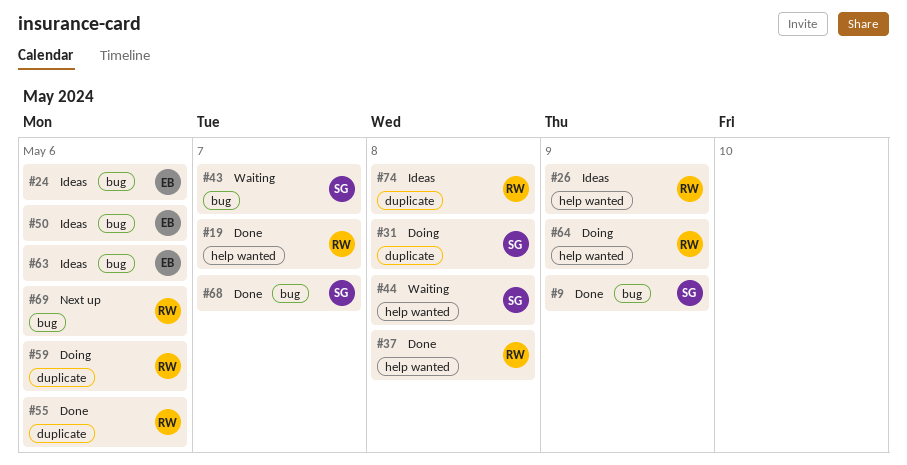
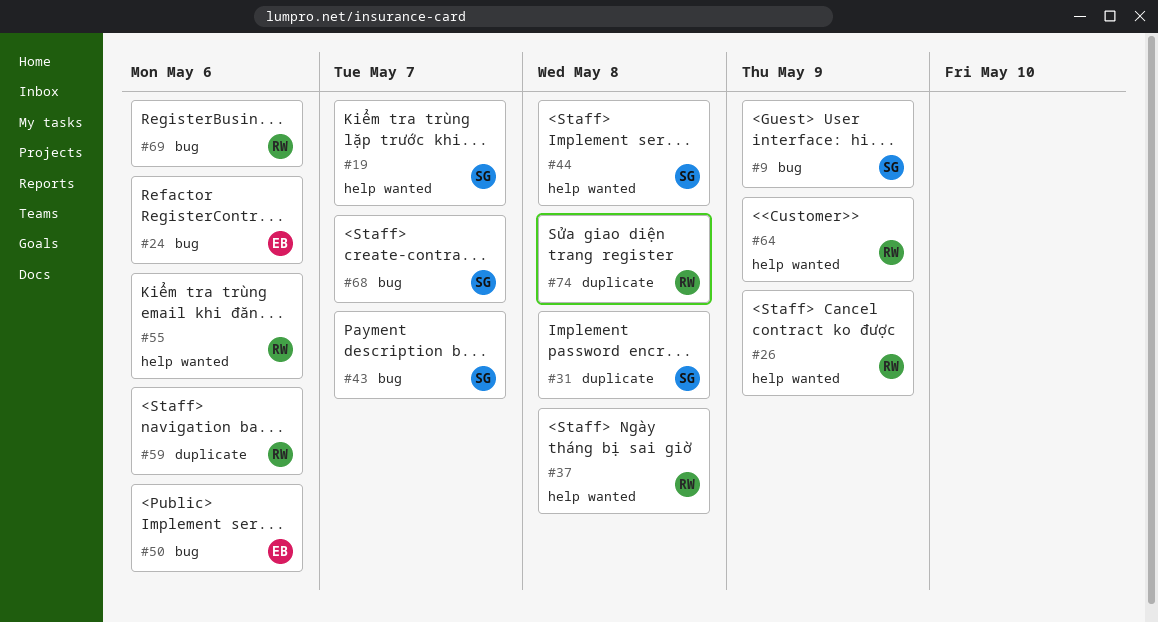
#19, owner: RW -> SG
#55, label: duplicate -> help wanted
#63: present -> none

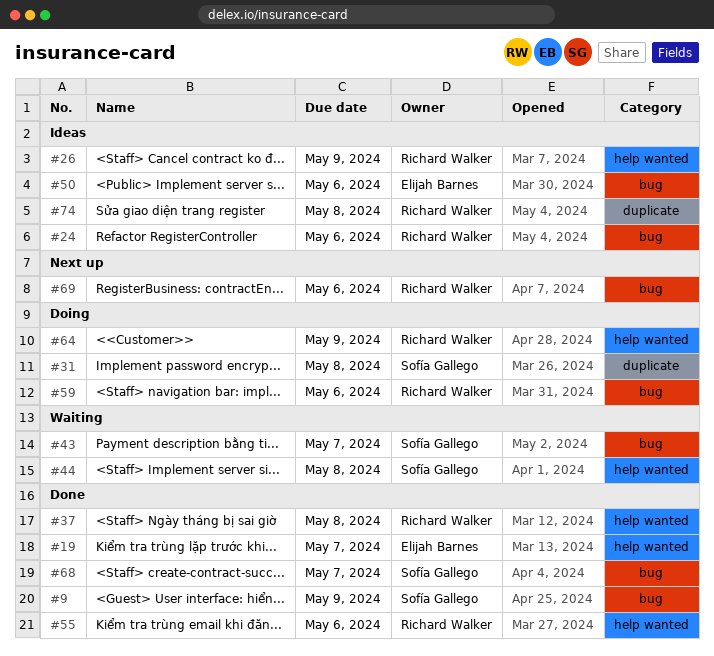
#19, owner: Sofía Gallego -> Elijah Barnes
#24, owner: Elijah Barnes -> Richard Walker
#59, label: duplicate -> bug

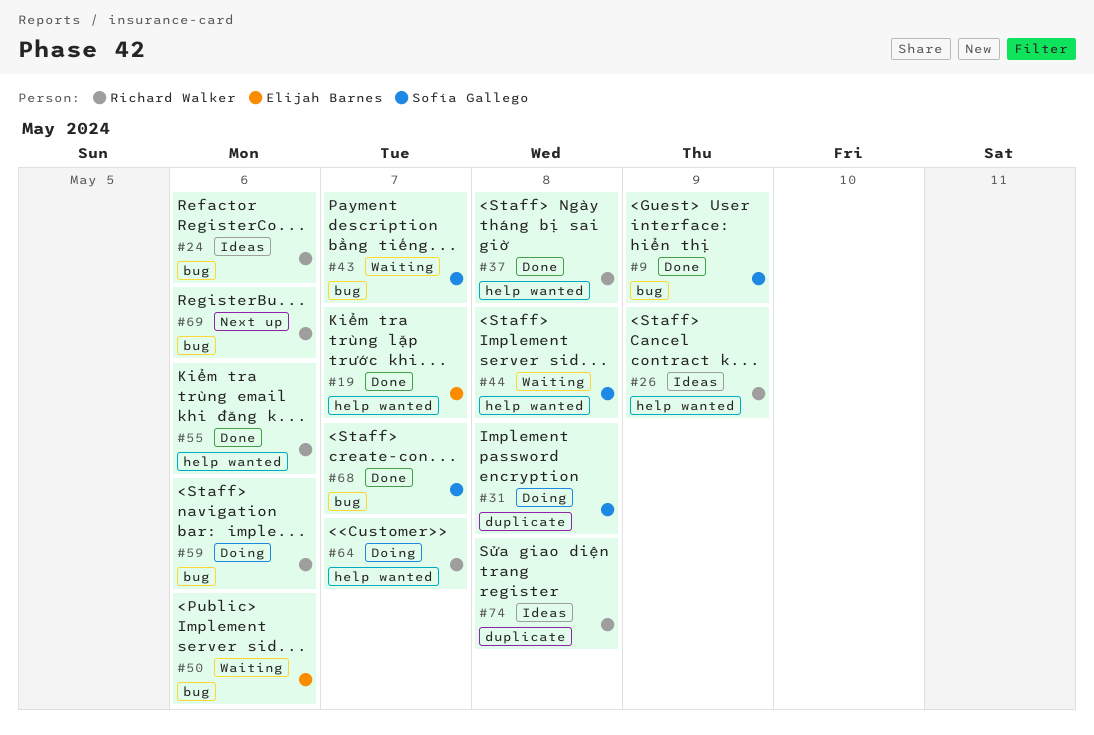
#50, status: Ideas -> Waiting
#64, due: May 9 -> May 7

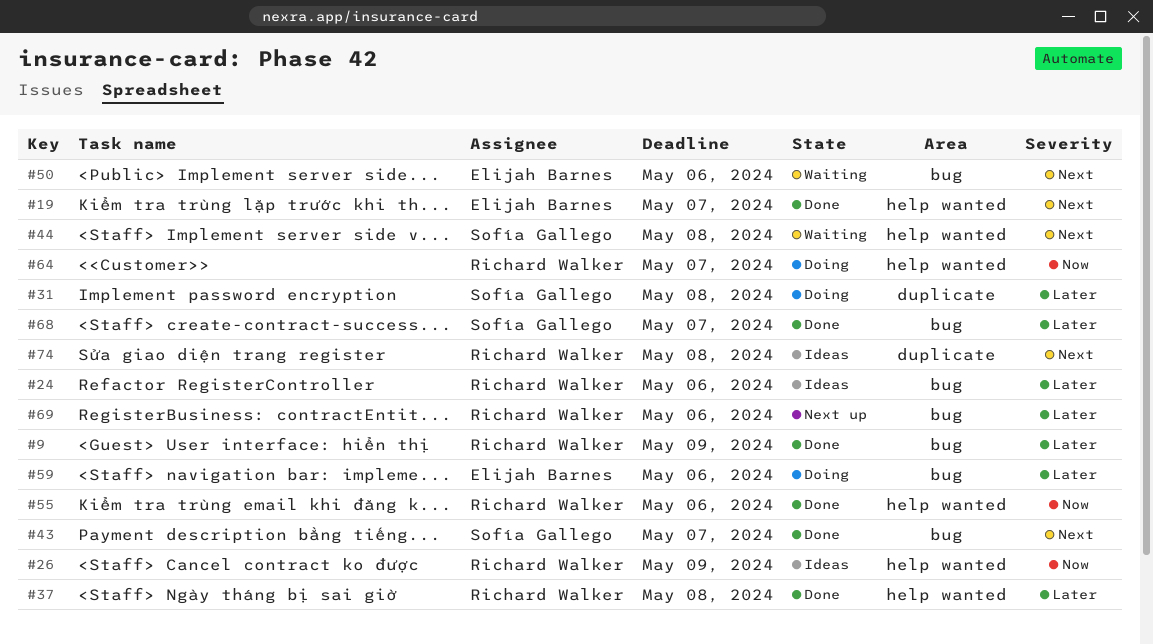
#9, owner: Sofía Gallego -> Richard Walker
#43, status: Waiting -> Done
#59, owner: Richard Walker -> Elijah Barnes

